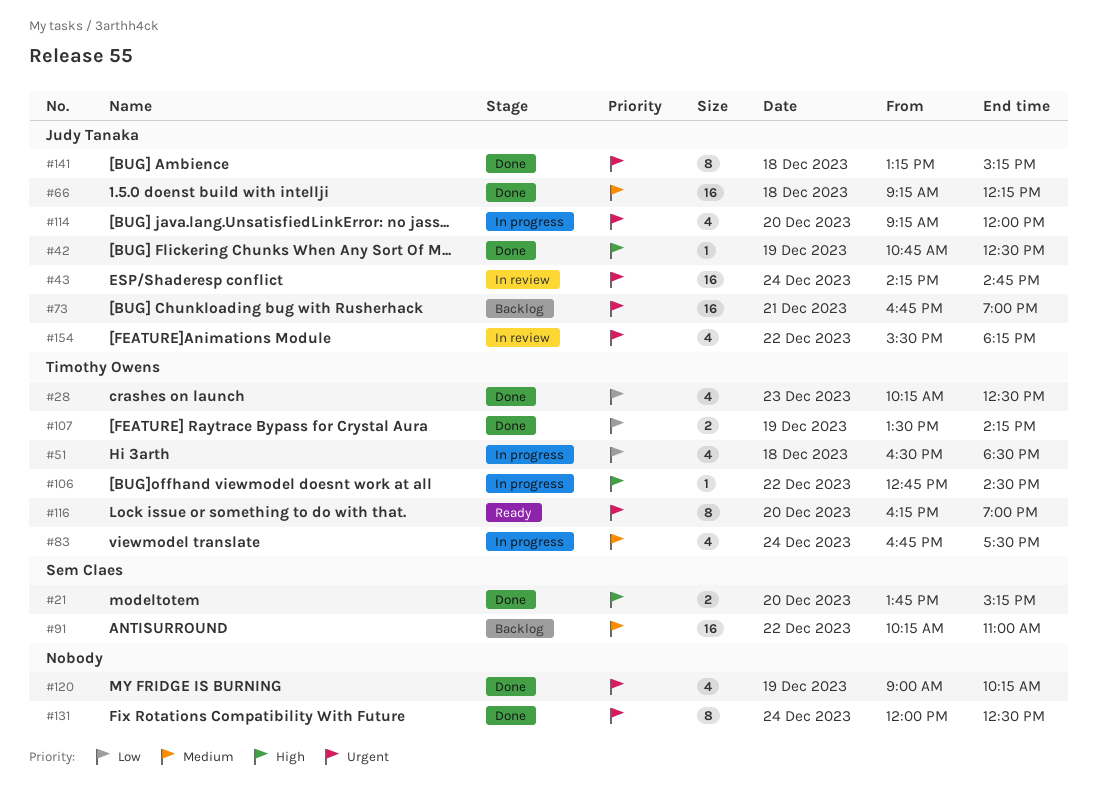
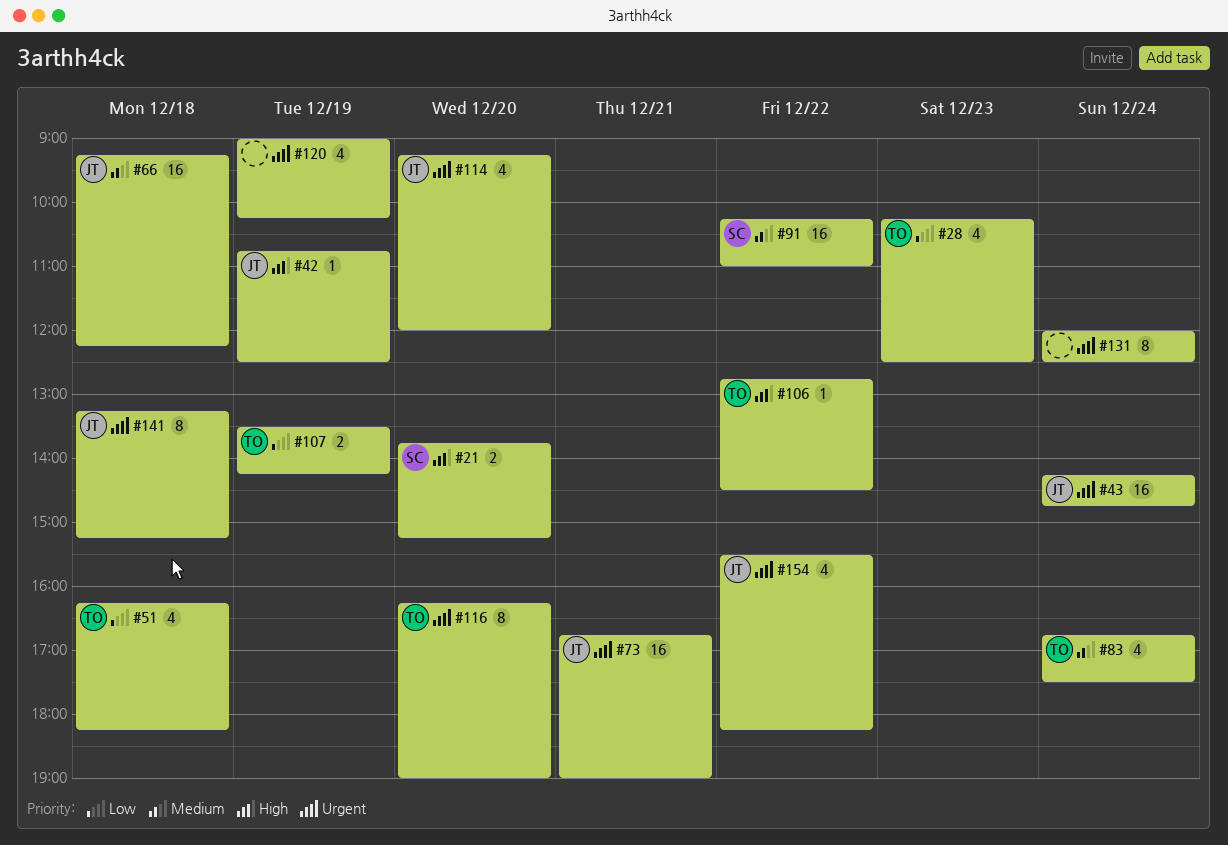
#51, begins: 16:30 -> 16:15
#51, ends: 18:30 -> 18:15

